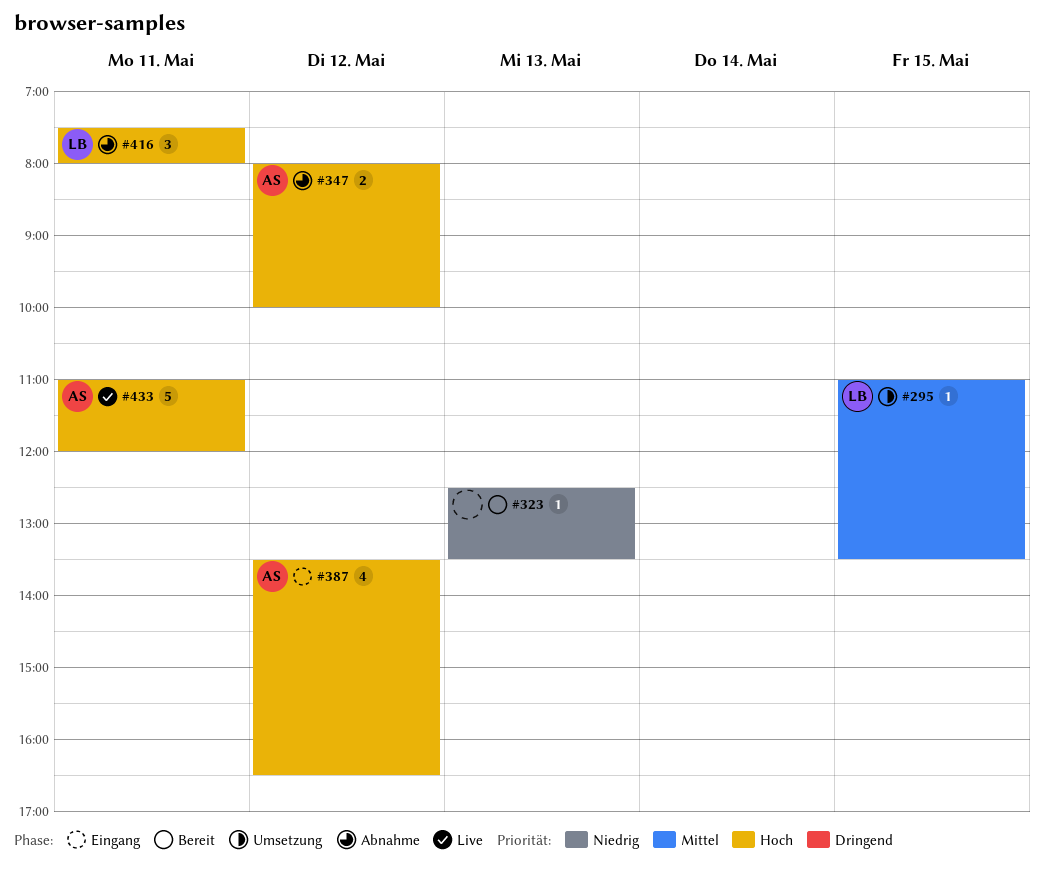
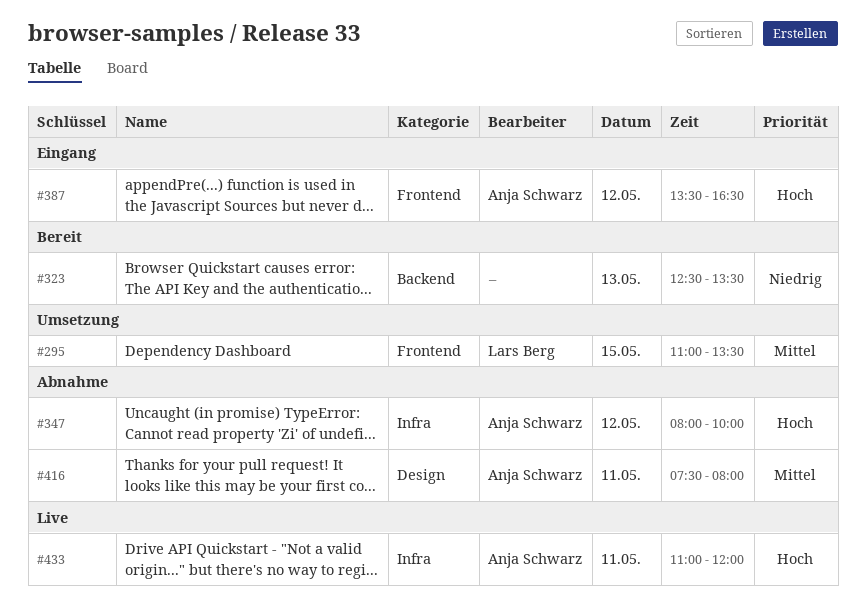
#416, owner: Lars Berg -> Anja Schwarz
#416, priority: Hoch -> Mittel

